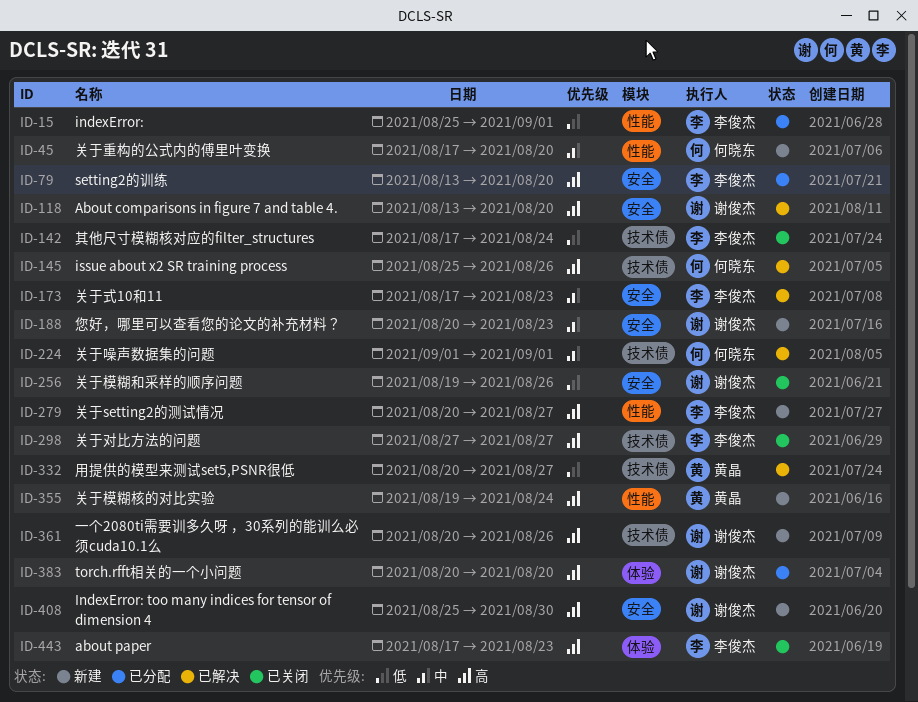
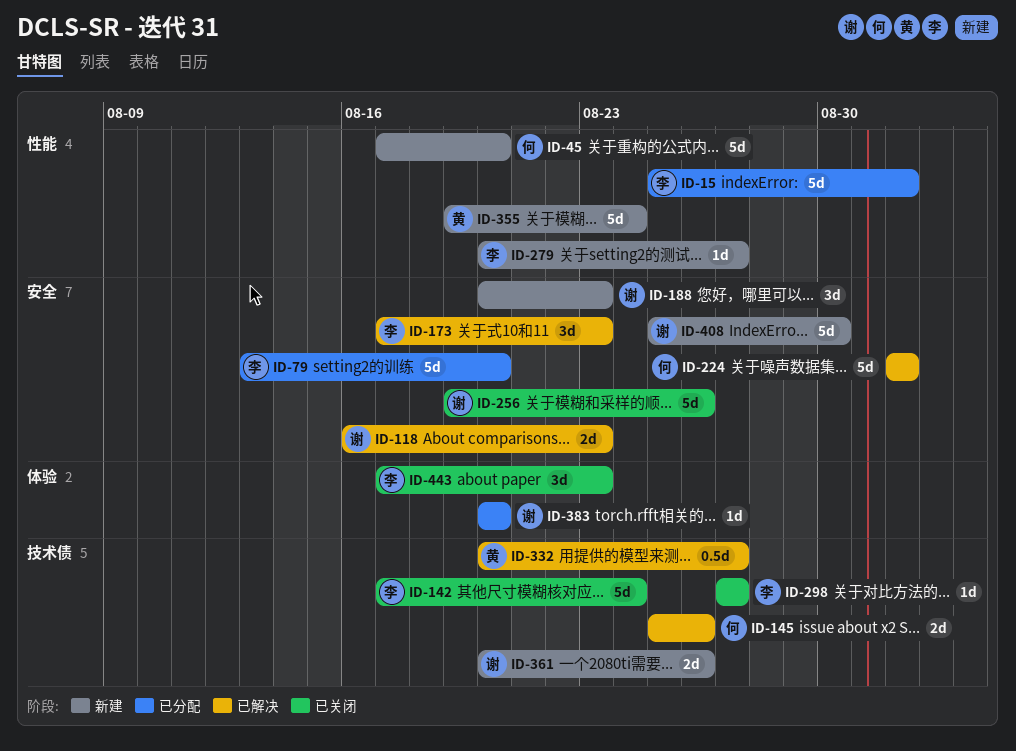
ID-118, start: Aug 13 -> Aug 16
ID-118, due: Aug 20 -> Aug 23
ID-224, label: 技术债 -> 安全

